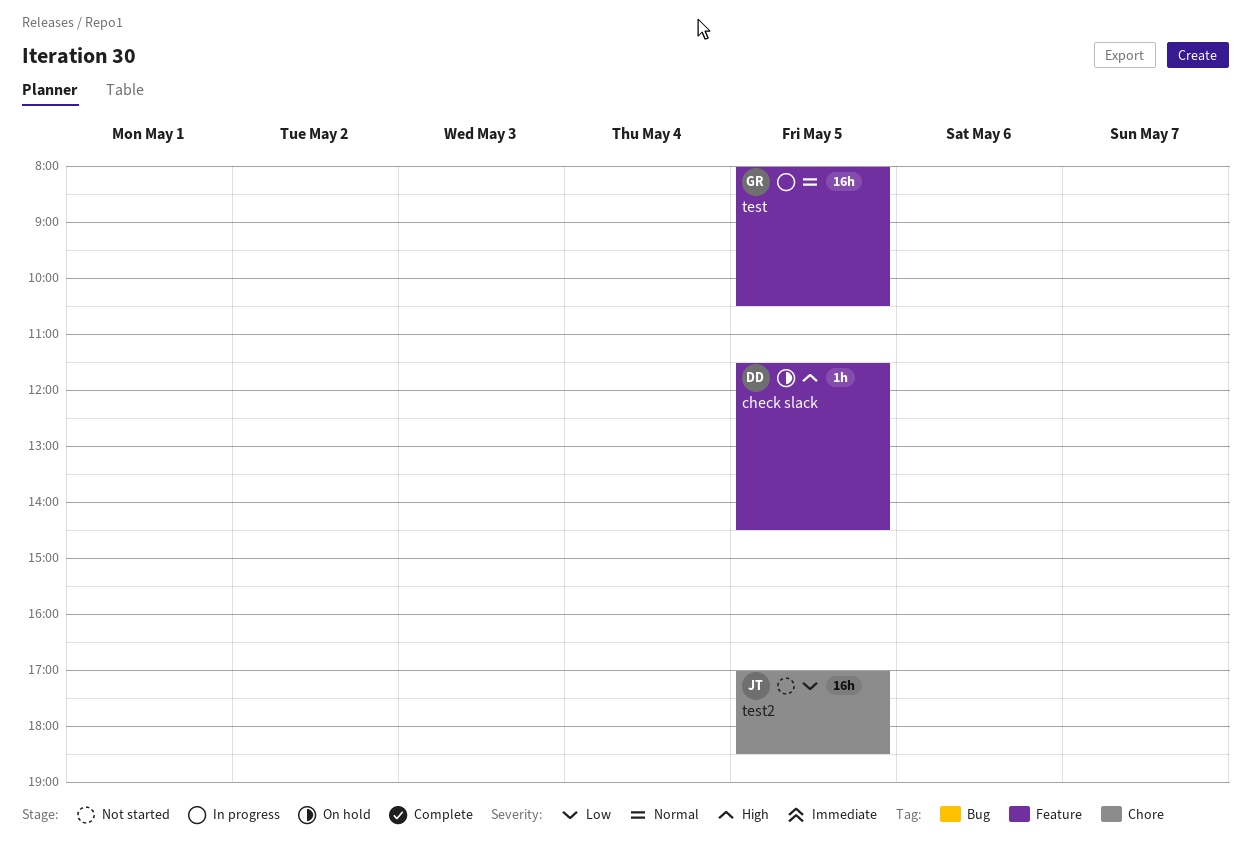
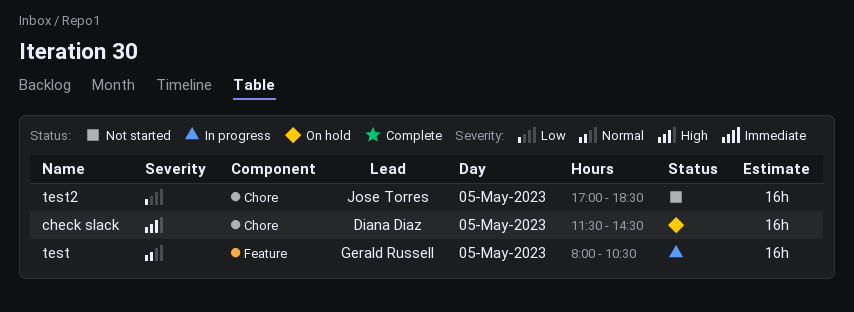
check slack, label: Feature -> Chore
check slack, estimate: 1h -> 16h

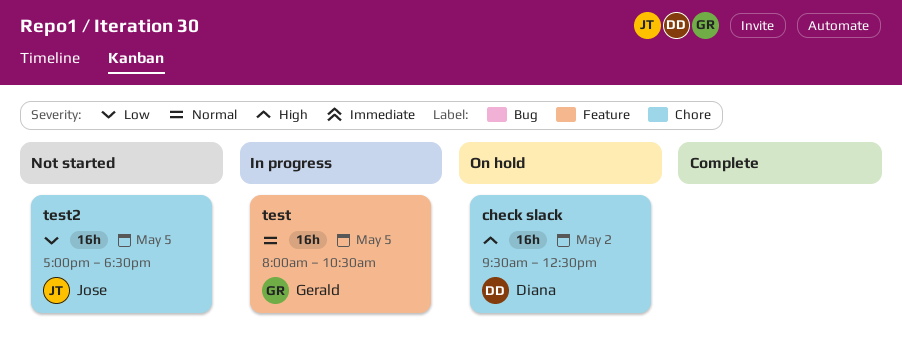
check slack, day: May 5 -> May 2
check slack, begins: 11:30 -> 09:30
check slack, ends: 14:30 -> 12:30

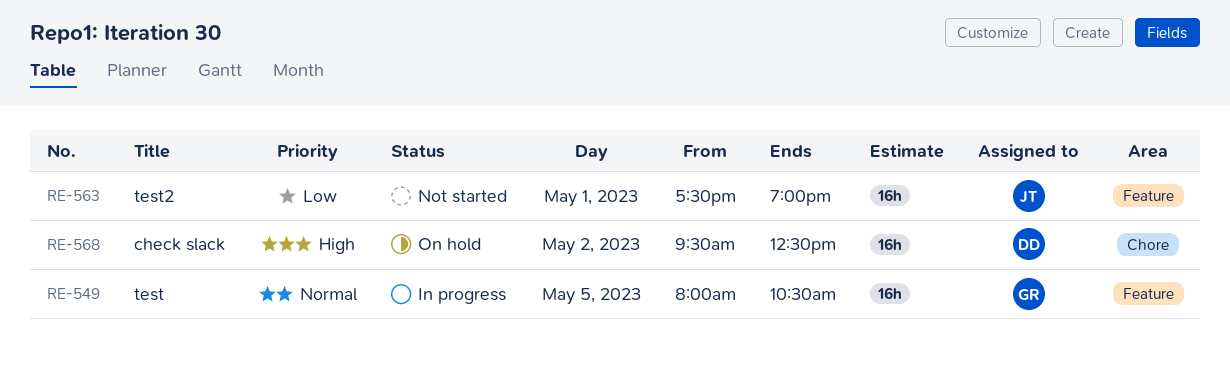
test2, label: Chore -> Feature
test2, day: May 5 -> May 1
test2, begins: 17:00 -> 17:30
test2, ends: 18:30 -> 19:00

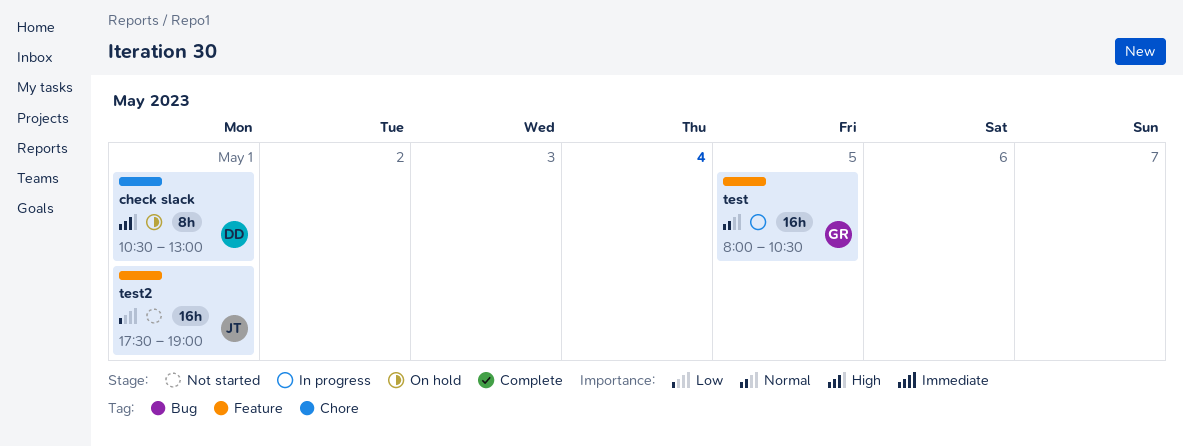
check slack, estimate: 16h -> 8h
check slack, day: May 2 -> May 1
check slack, begins: 09:30 -> 10:30
check slack, ends: 12:30 -> 13:00

